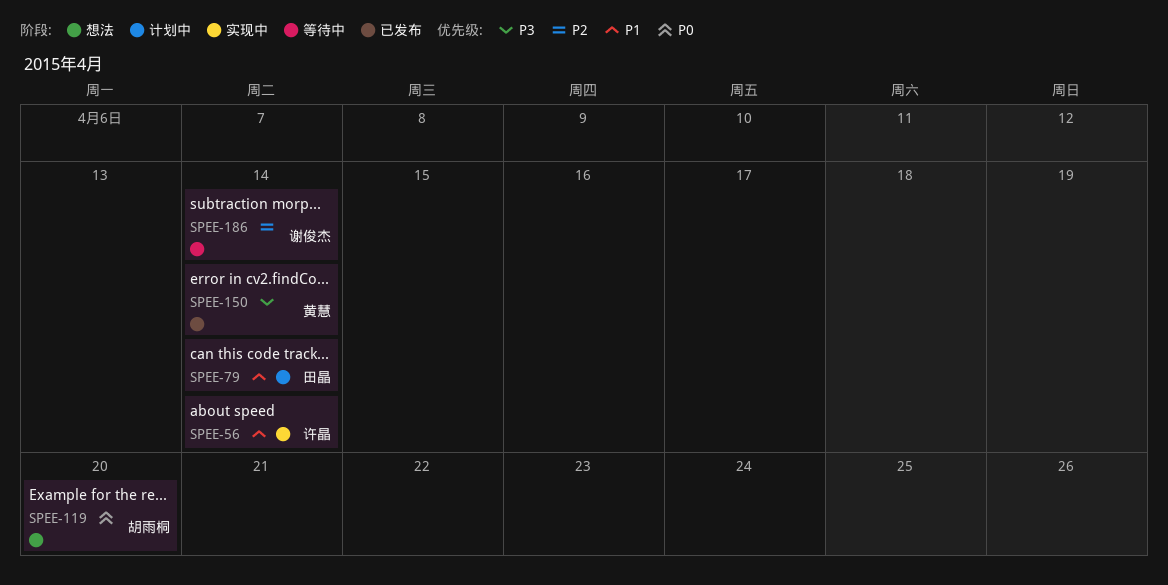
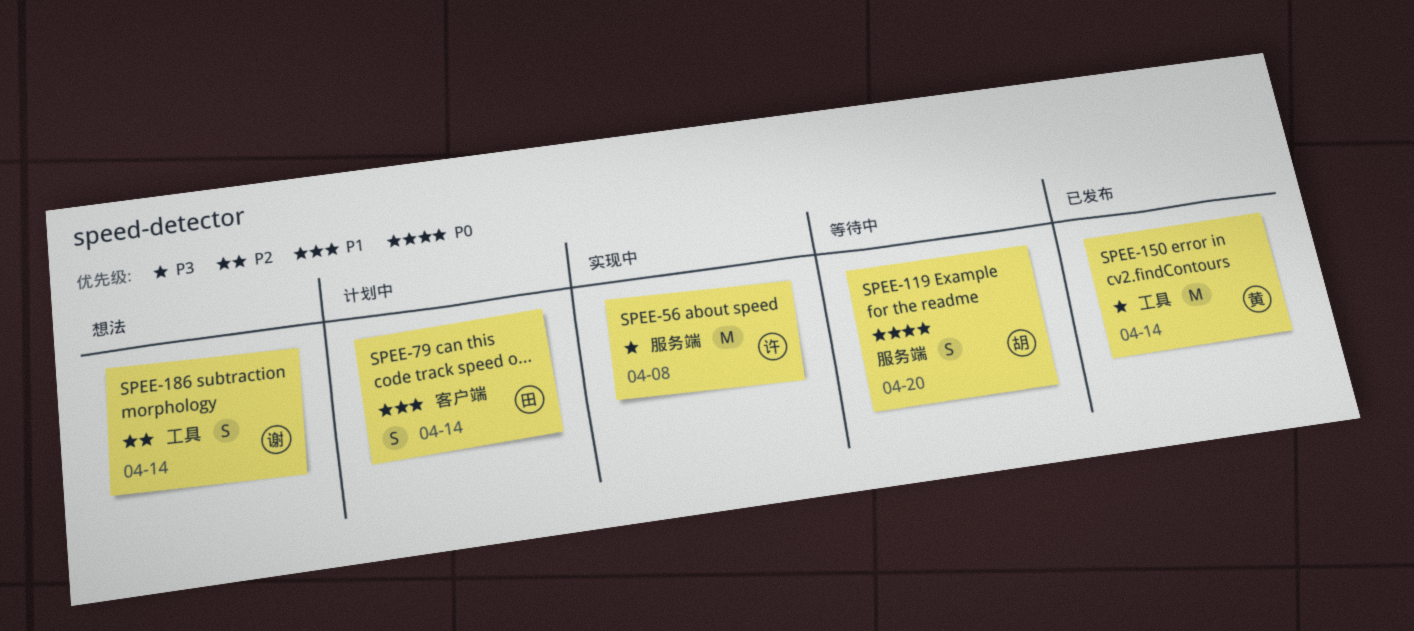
SPEE-56, priority: P1 -> P3
SPEE-56, due: Apr 14 -> Apr 8
SPEE-119, status: 想法 -> 等待中
SPEE-186, status: 等待中 -> 想法

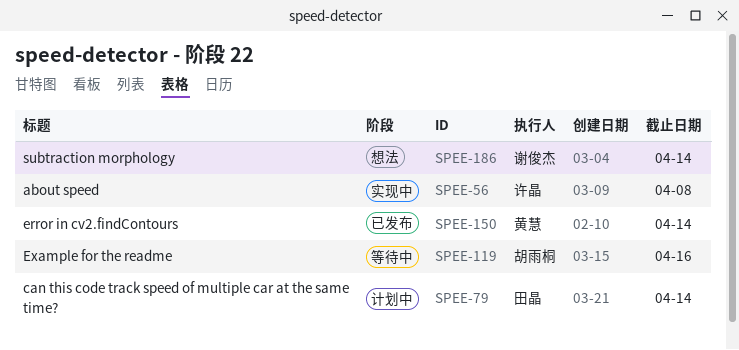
SPEE-119, due: Apr 20 -> Apr 16

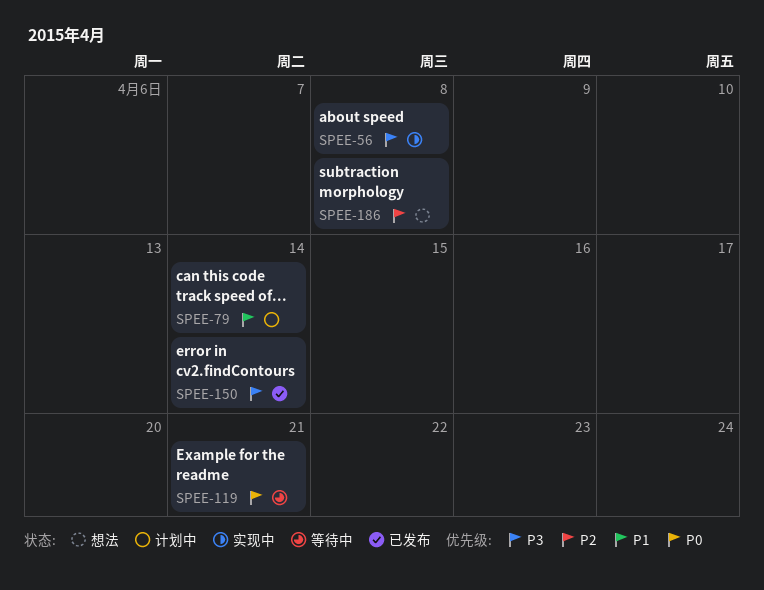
SPEE-119, due: Apr 16 -> Apr 21
SPEE-186, due: Apr 14 -> Apr 8

